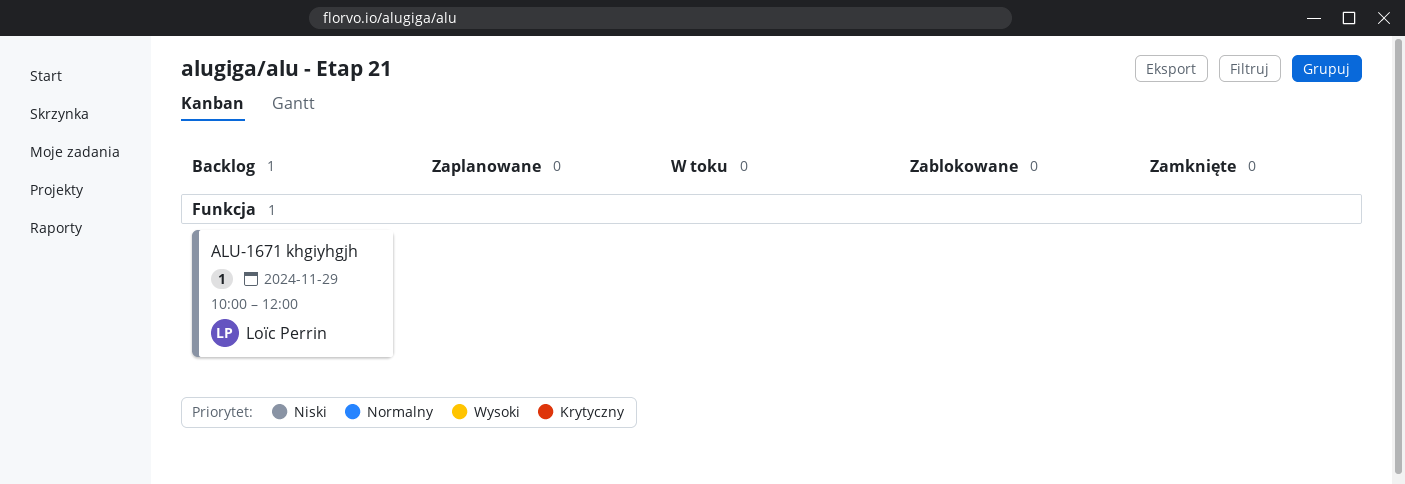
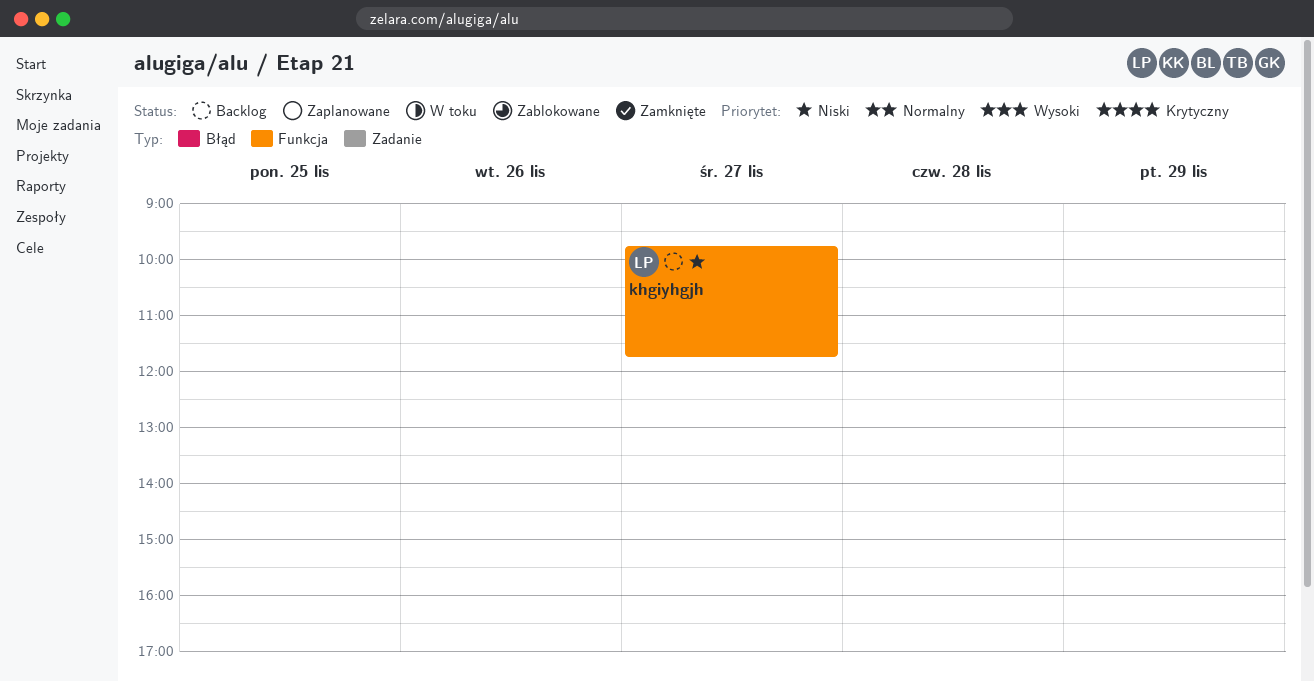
khgiyhgjh, day: Nov 29 -> Nov 27
khgiyhgjh, begins: 10:00 -> 09:45
khgiyhgjh, ends: 12:00 -> 11:45

